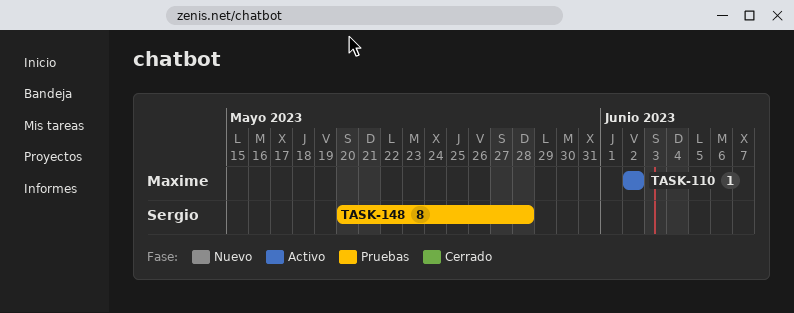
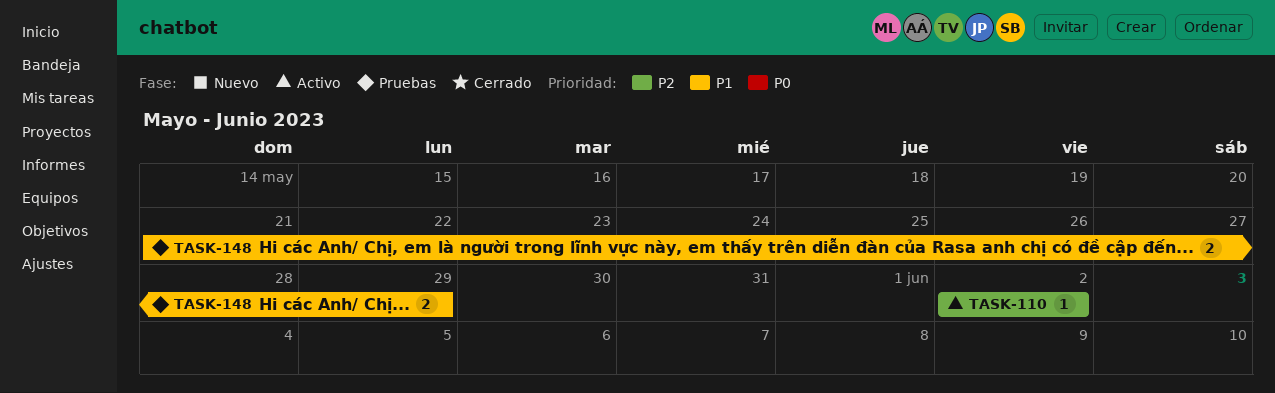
TASK-148, estimate: 8 -> 2
TASK-148, start: May 20 -> May 21
TASK-148, due: May 28 -> May 29

